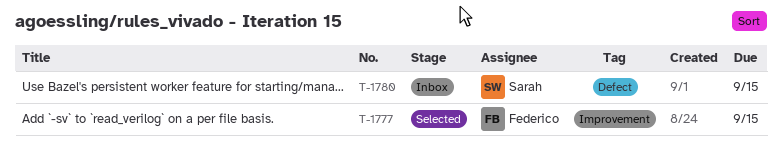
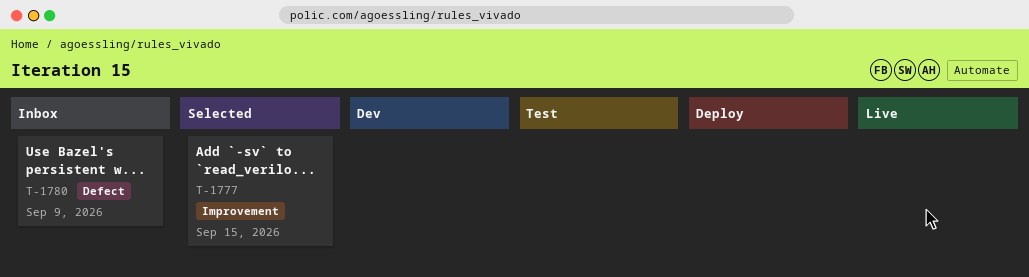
T-1780, due: Sep 15 -> Sep 9

